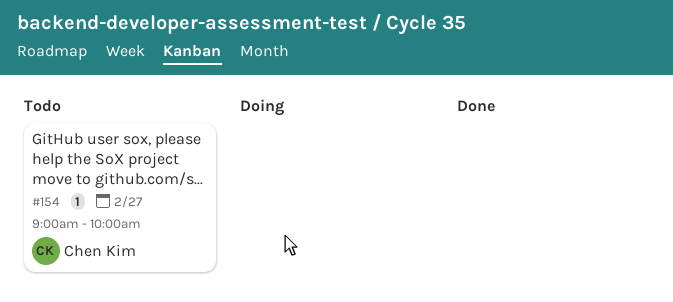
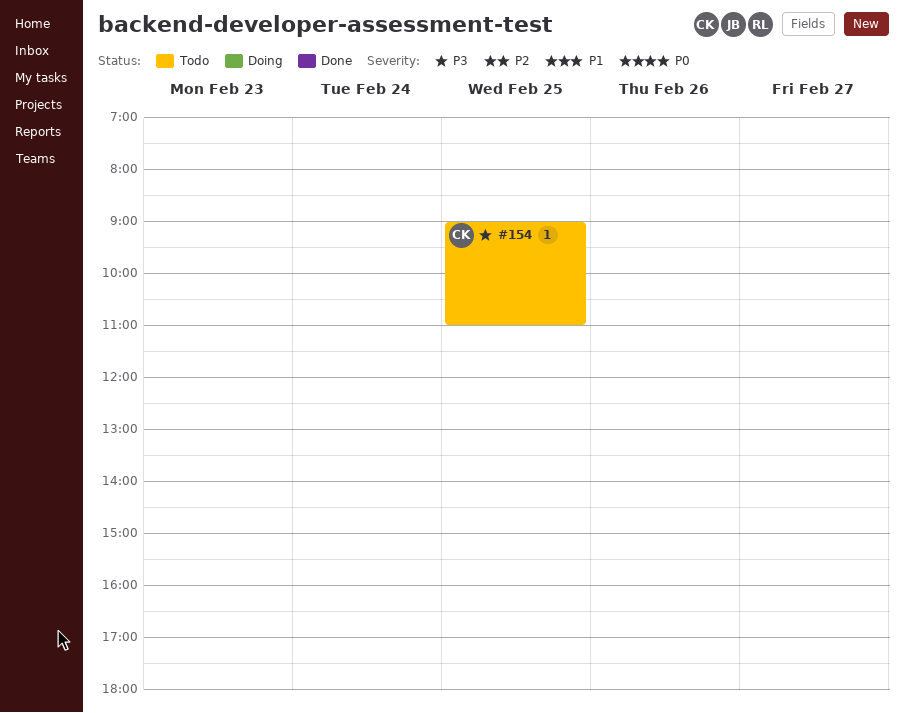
#154, day: Feb 27 -> Feb 25
#154, ends: 10:00 -> 11:00

